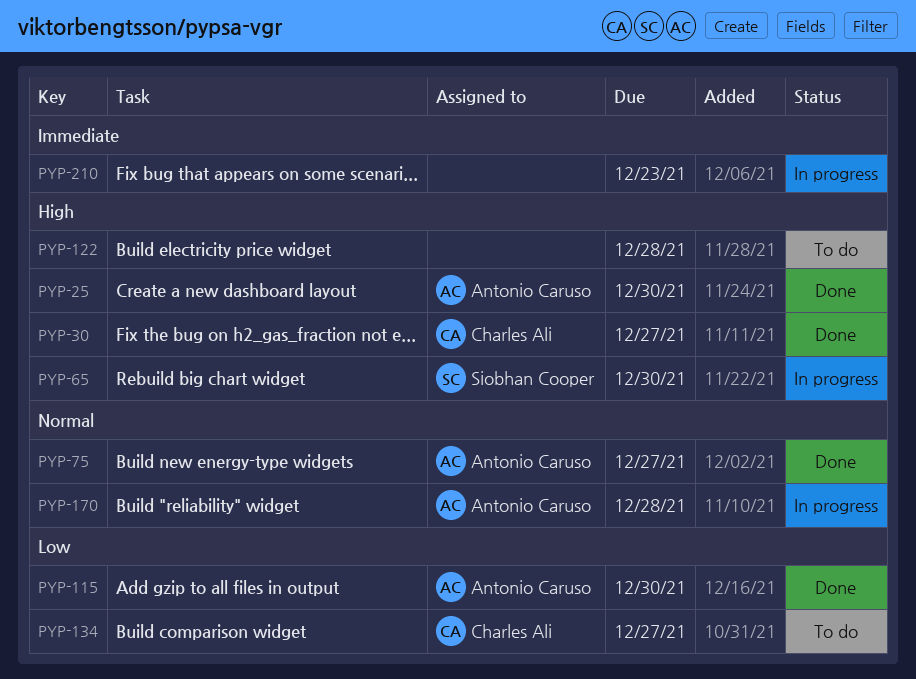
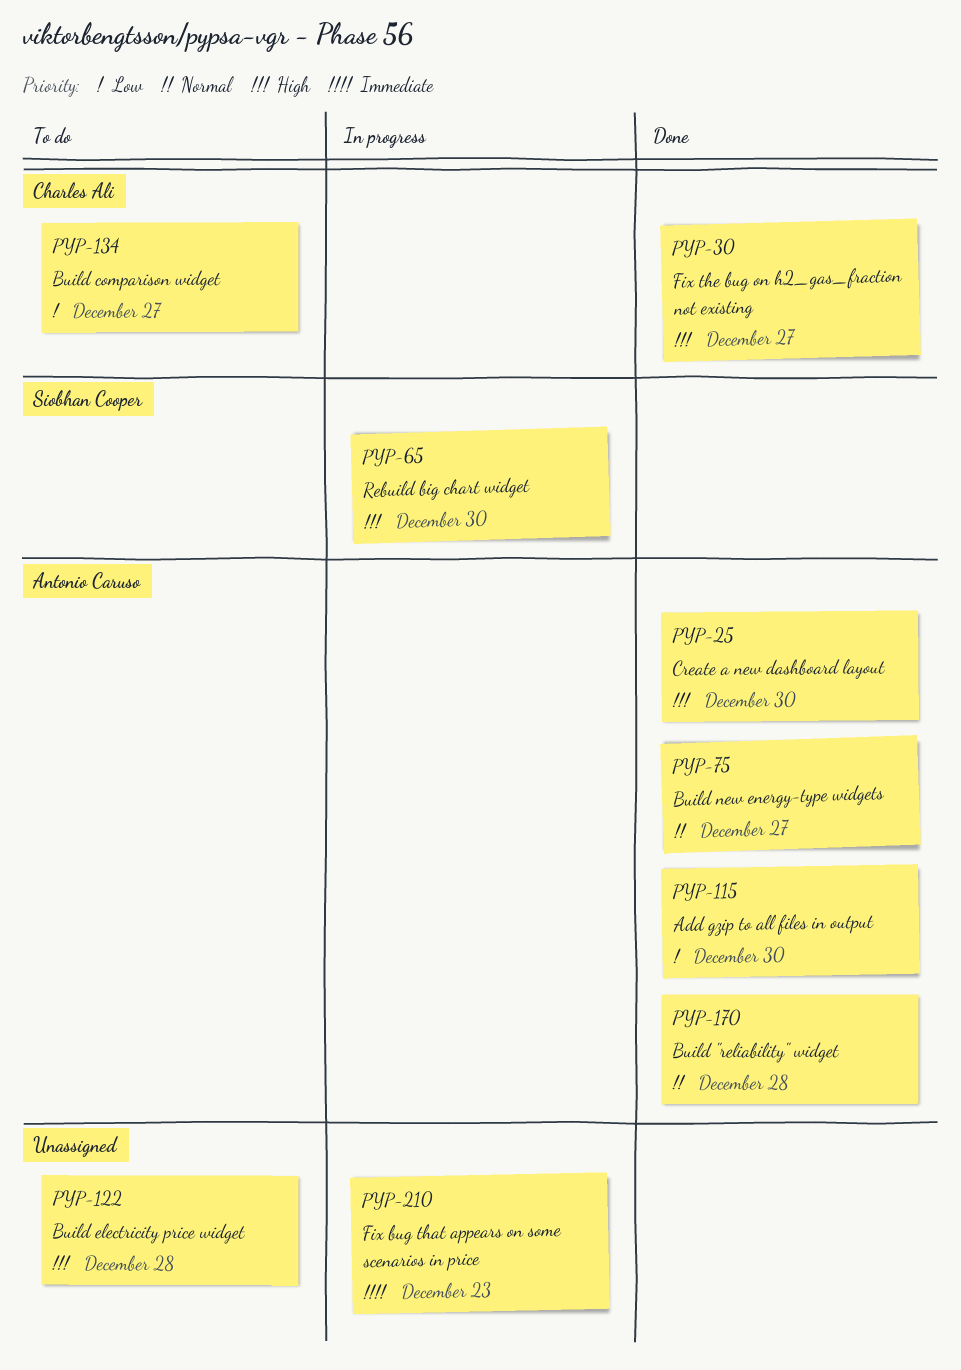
PYP-170, status: In progress -> Done

